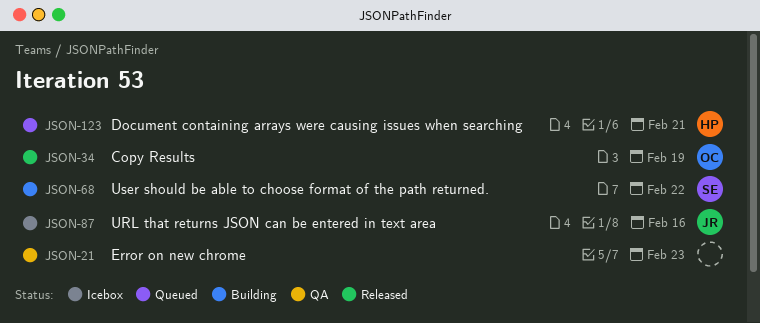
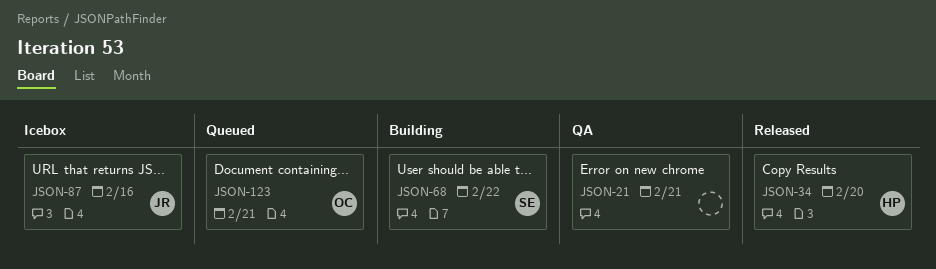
JSON-21, due: Feb 23 -> Feb 21
JSON-34, owner: OC -> HP
JSON-34, due: Feb 19 -> Feb 20
JSON-123, owner: HP -> OC

